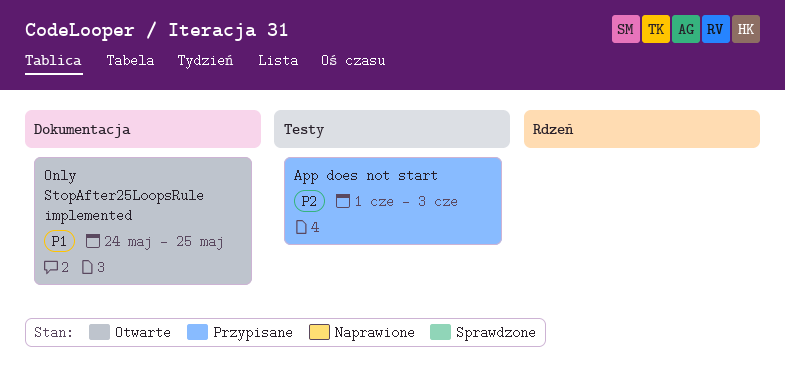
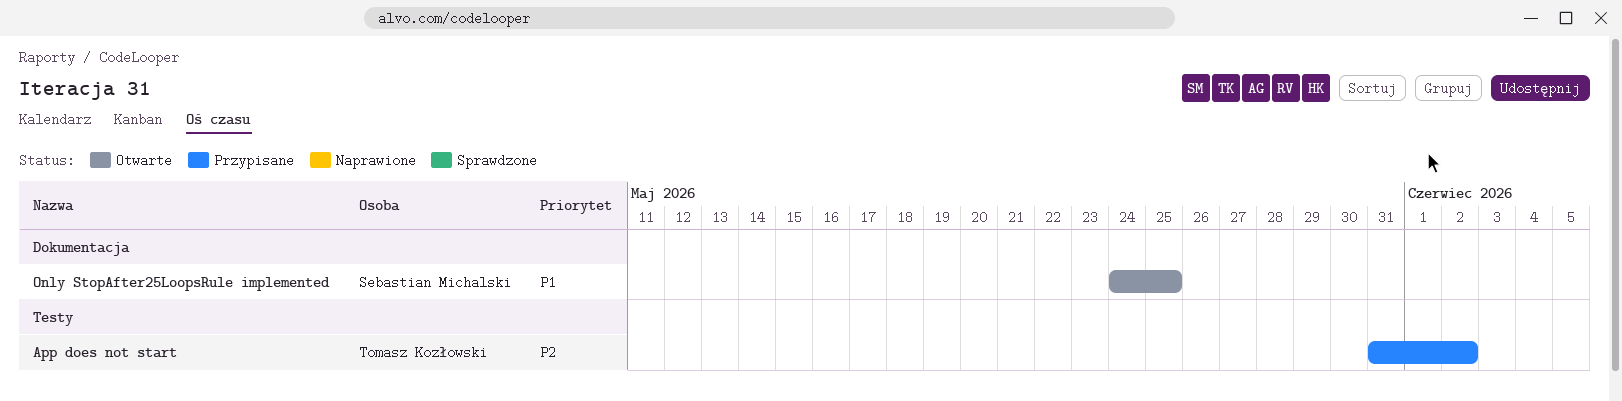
App does not start, start: Jun 1 -> May 31
App does not start, due: Jun 3 -> Jun 2

